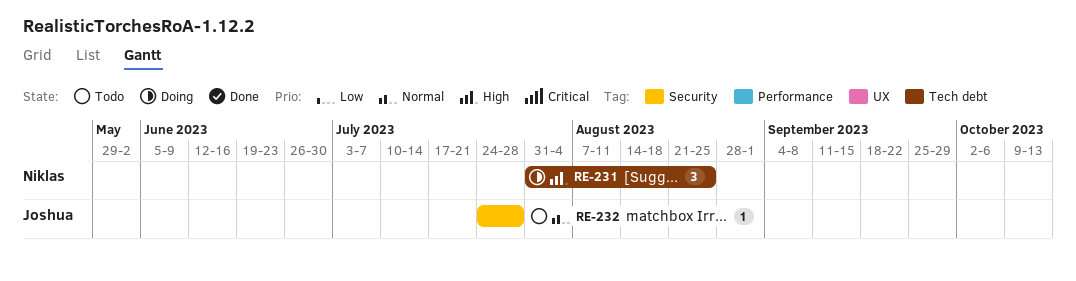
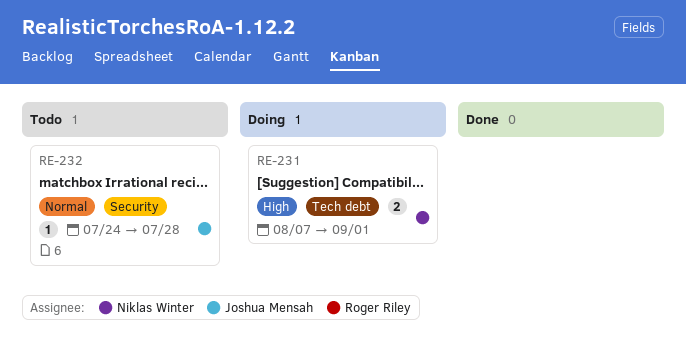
RE-231, estimate: 3 -> 2
RE-231, start: Jul 31 -> Aug 7
RE-231, due: Aug 25 -> Sep 1

